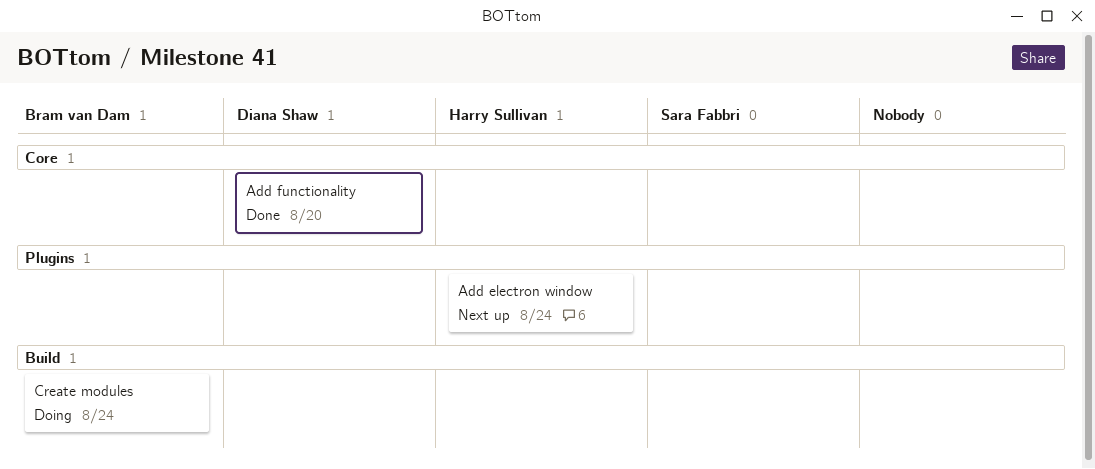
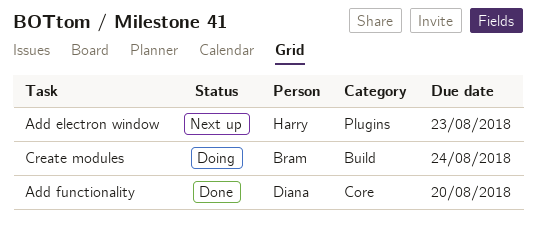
Add electron window, due: Aug 24 -> Aug 23

